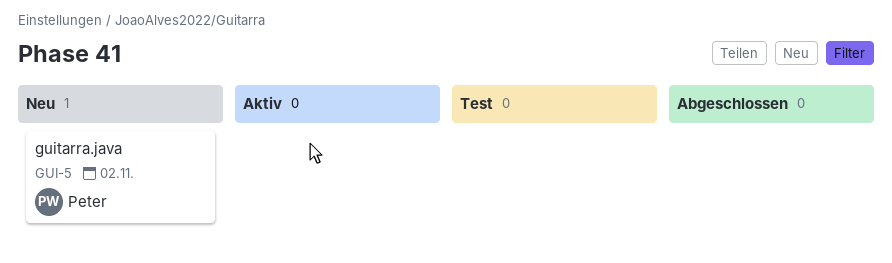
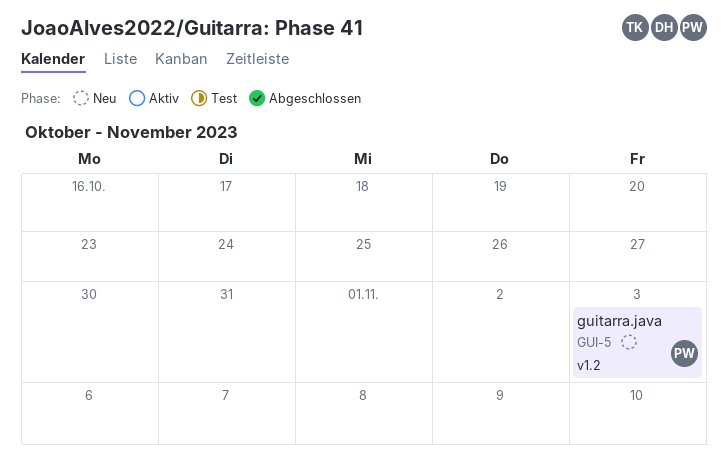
GUI-5, due: Nov 2 -> Nov 3

